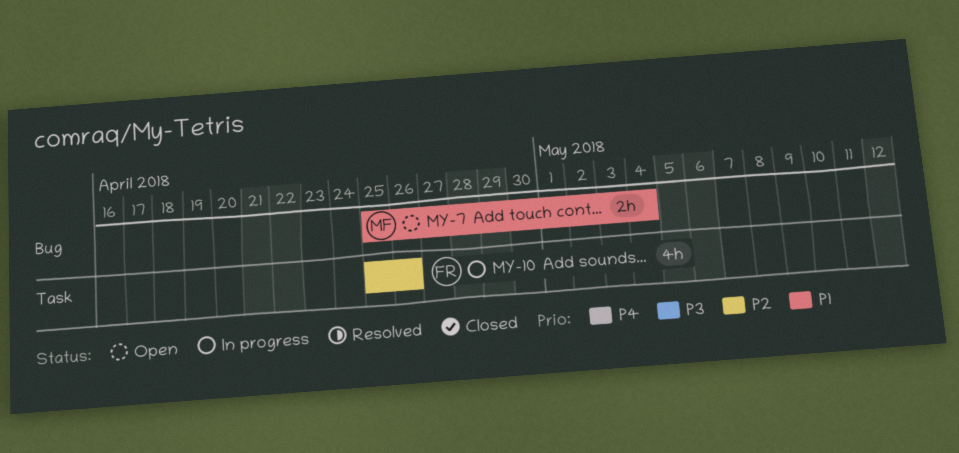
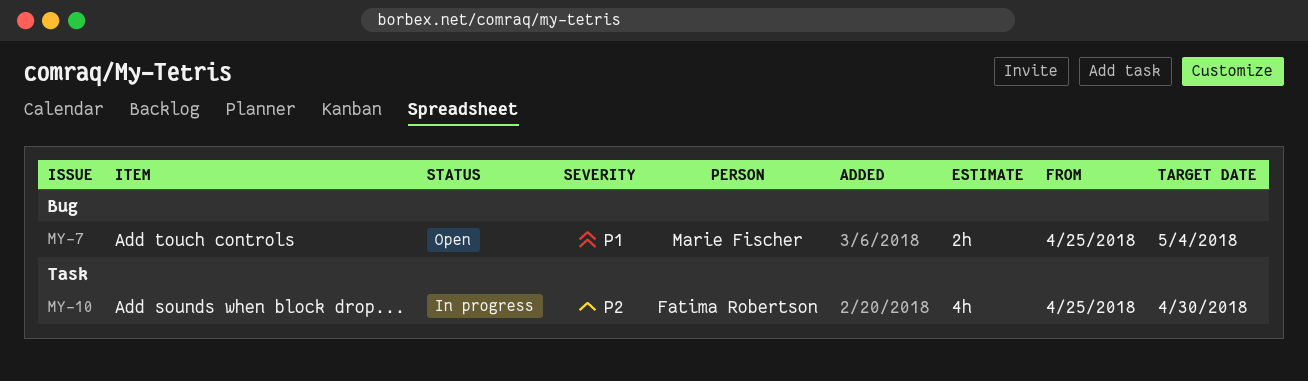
MY-10, due: Apr 26 -> Apr 30

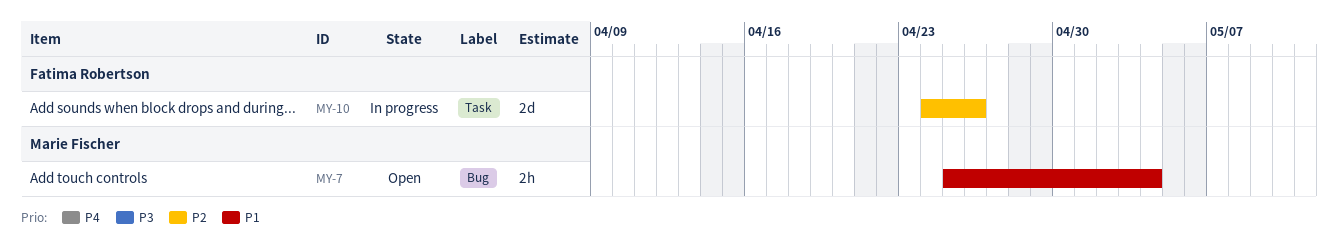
MY-10, estimate: 4h -> 2d
MY-10, start: Apr 25 -> Apr 24
MY-10, due: Apr 30 -> Apr 26

